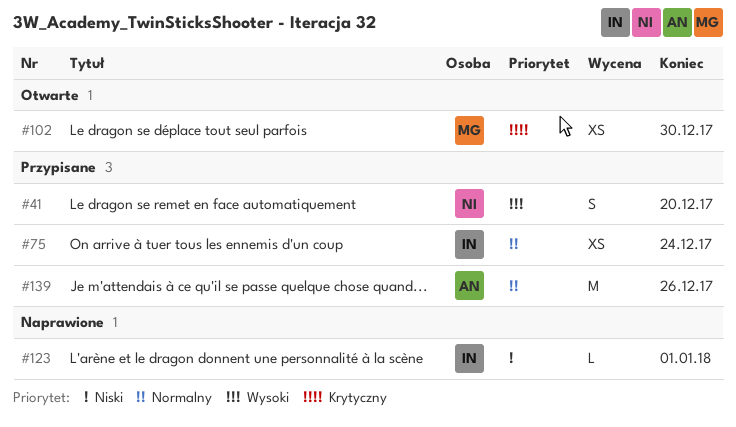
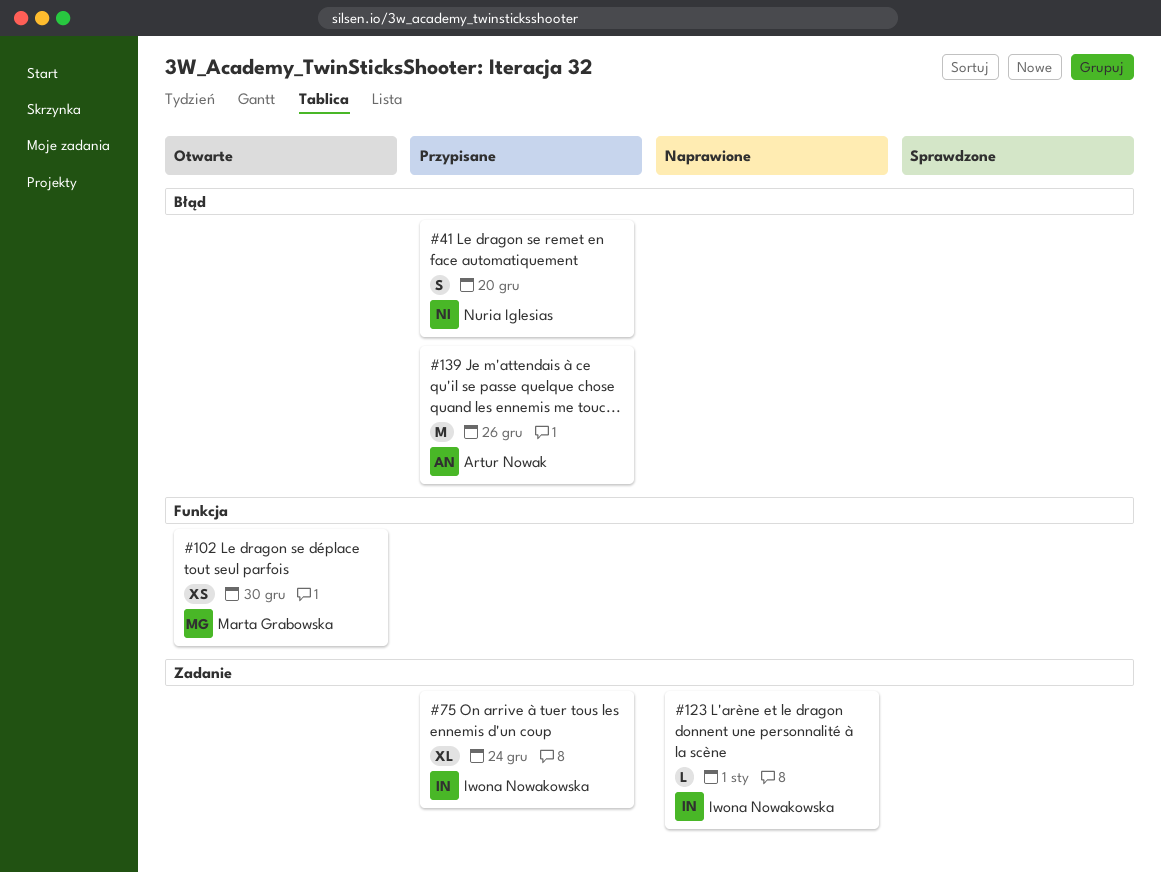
#75, estimate: XS -> XL

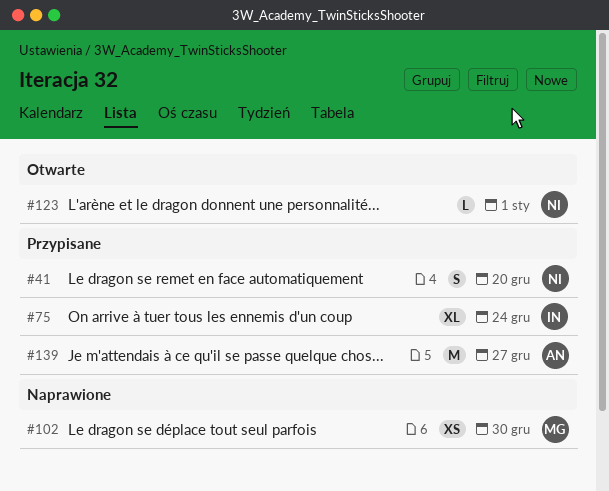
#102, status: Otwarte -> Naprawione
#123, status: Naprawione -> Otwarte
#123, owner: Iwona Nowakowska -> Nuria Iglesias
#139, due: Dec 26 -> Dec 27

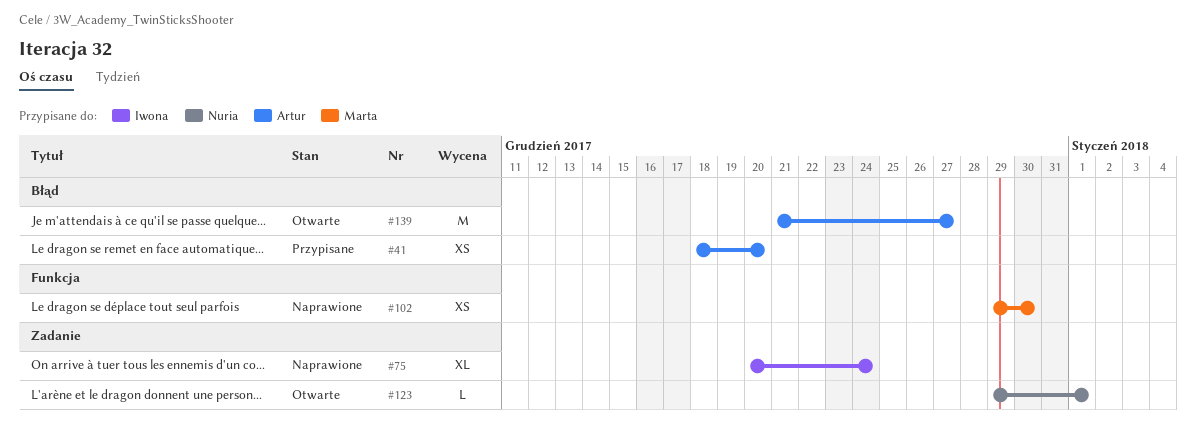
#41, owner: Nuria -> Artur
#41, estimate: S -> XS
#75, status: Przypisane -> Naprawione
#139, status: Przypisane -> Otwarte

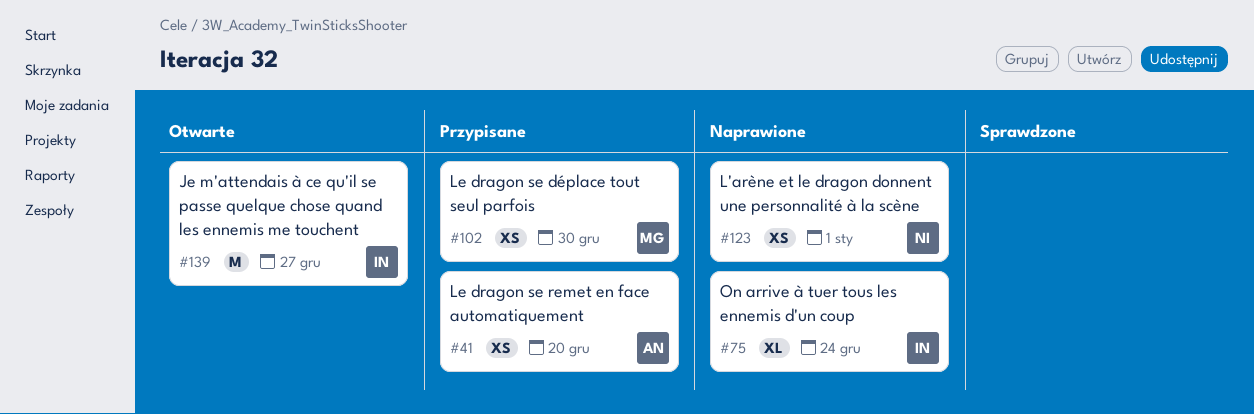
#102, status: Naprawione -> Przypisane
#123, status: Otwarte -> Naprawione
#123, estimate: L -> XS
#139, owner: Artur -> Iwona

